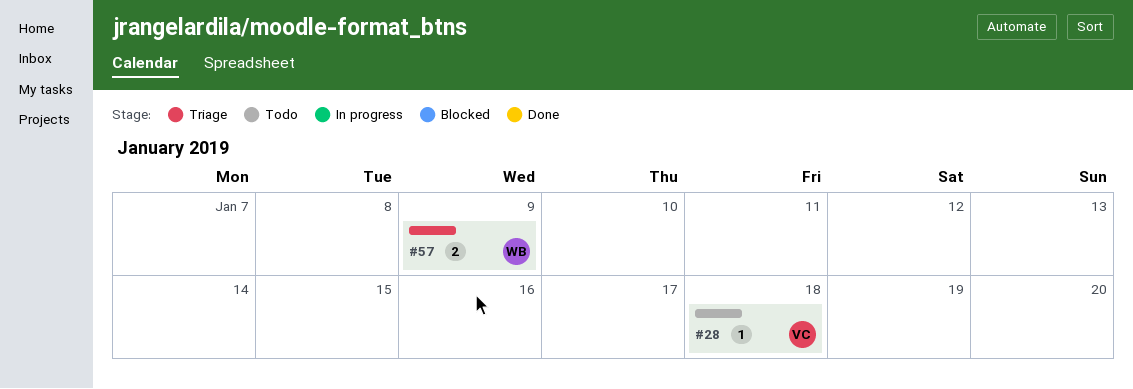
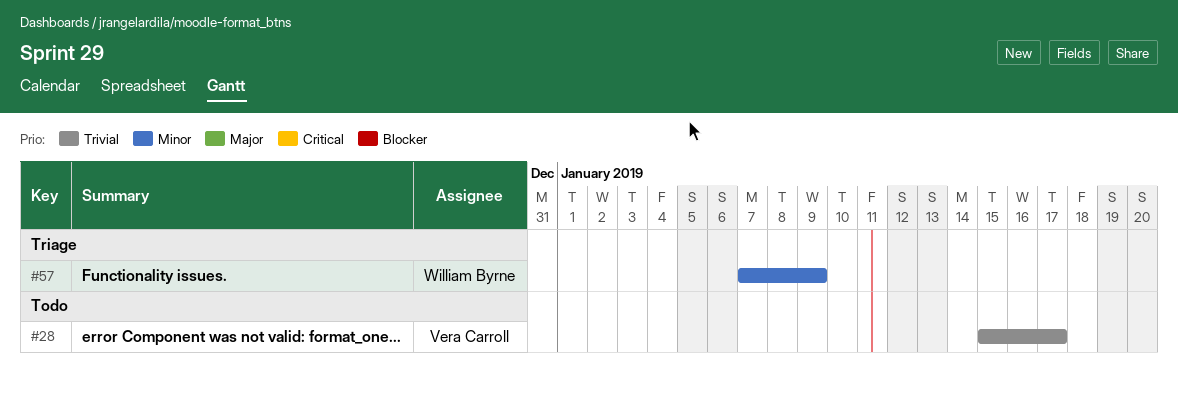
#28, due: Jan 18 -> Jan 17

